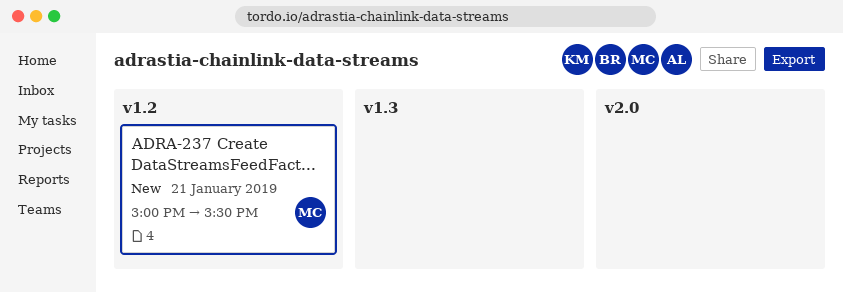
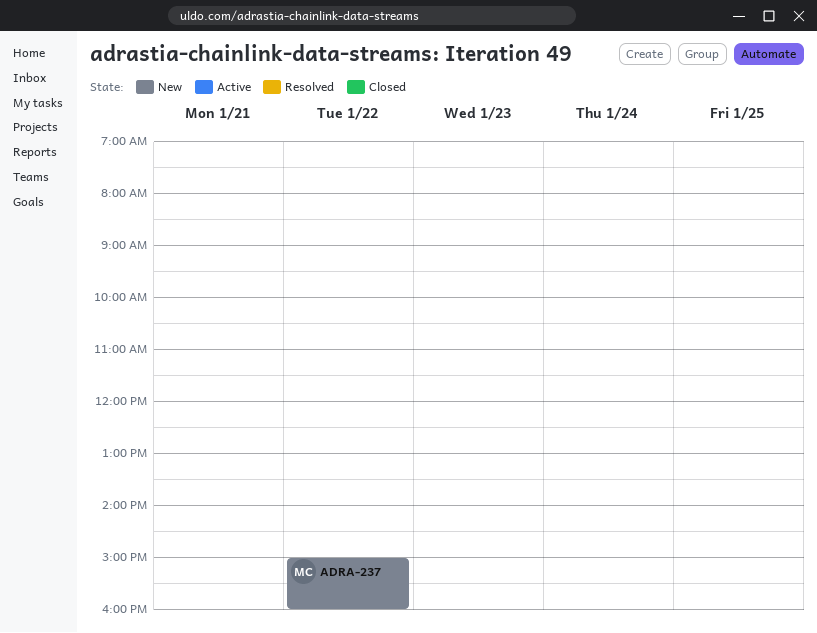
ADRA-237, day: Jan 21 -> Jan 22
ADRA-237, ends: 15:30 -> 16:00

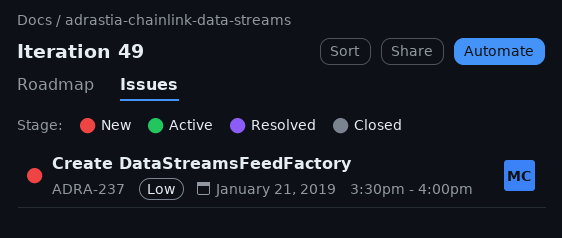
ADRA-237, day: Jan 22 -> Jan 21
ADRA-237, begins: 15:00 -> 15:30

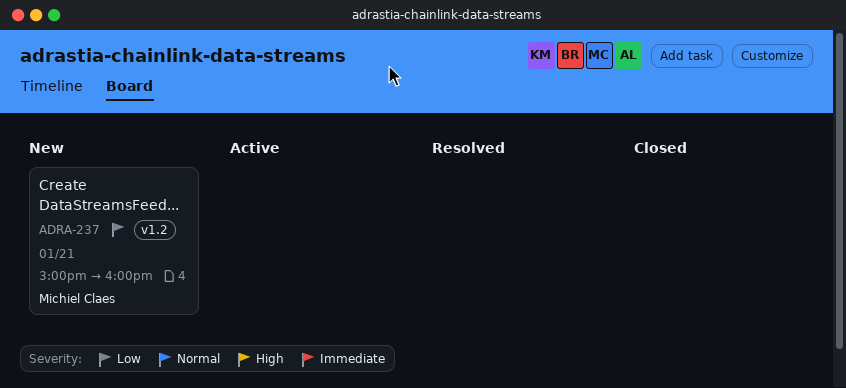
ADRA-237, begins: 15:30 -> 15:00

